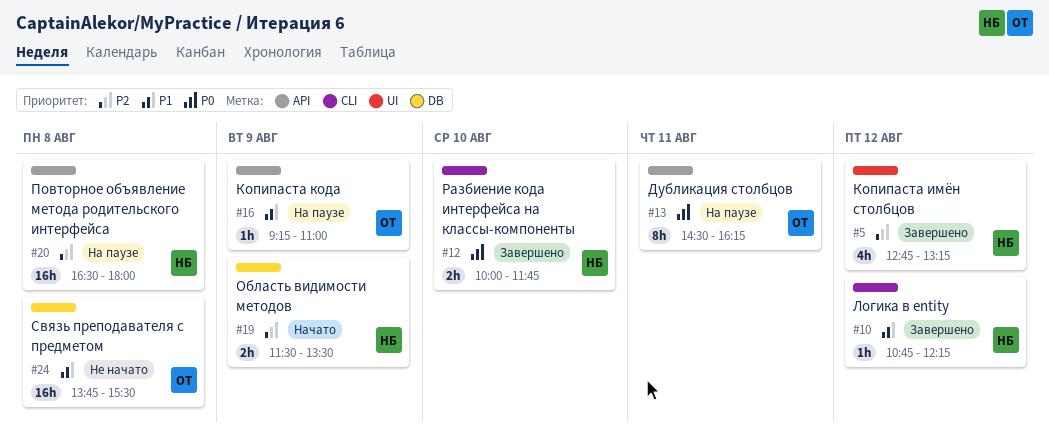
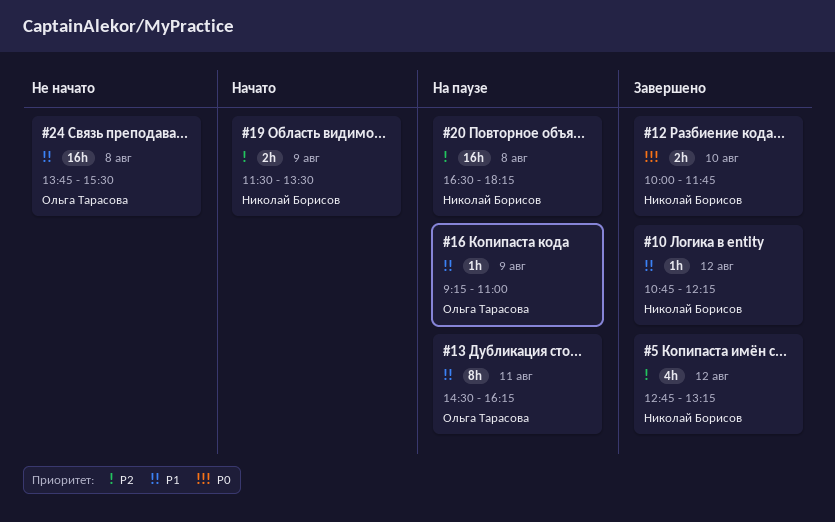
#13, priority: P0 -> P1
#20, ends: 18:00 -> 18:15

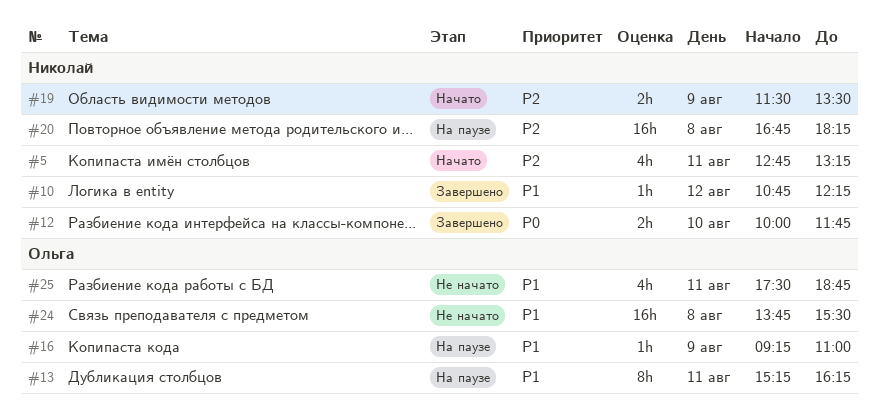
#5, status: Завершено -> Начато
#5, day: Aug 12 -> Aug 11
#13, begins: 14:30 -> 15:15
#20, begins: 16:30 -> 16:45
#25: none -> present

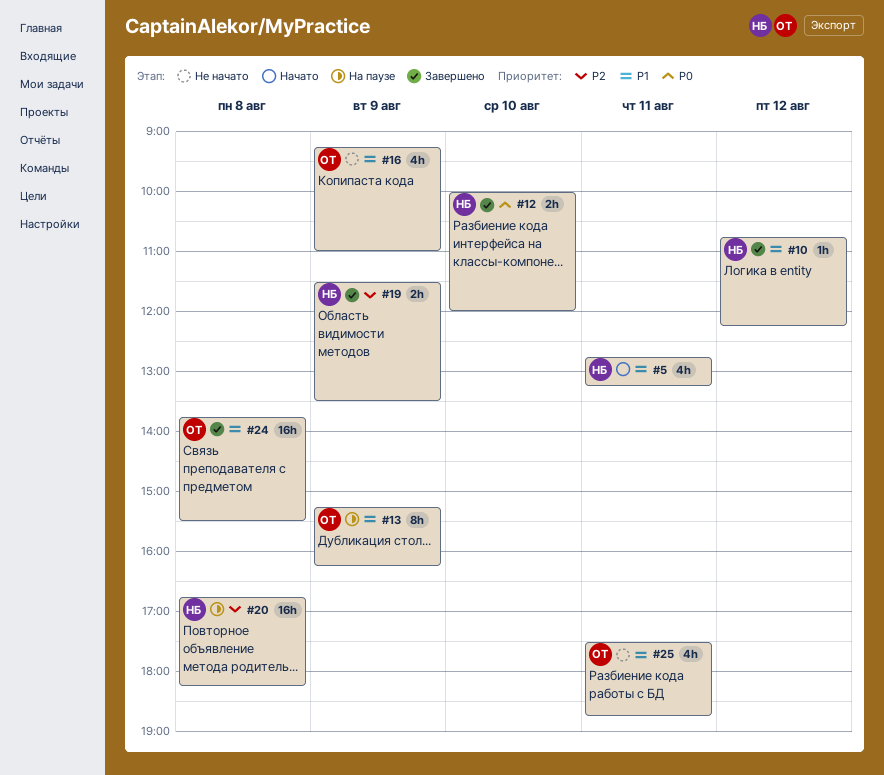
#5, priority: P2 -> P1
#12, ends: 11:45 -> 12:00
#13, day: Aug 11 -> Aug 9
#16, status: На паузе -> Не начато
#16, estimate: 1h -> 4h
#19, status: Начато -> Завершено
#24, status: Не начато -> Завершено

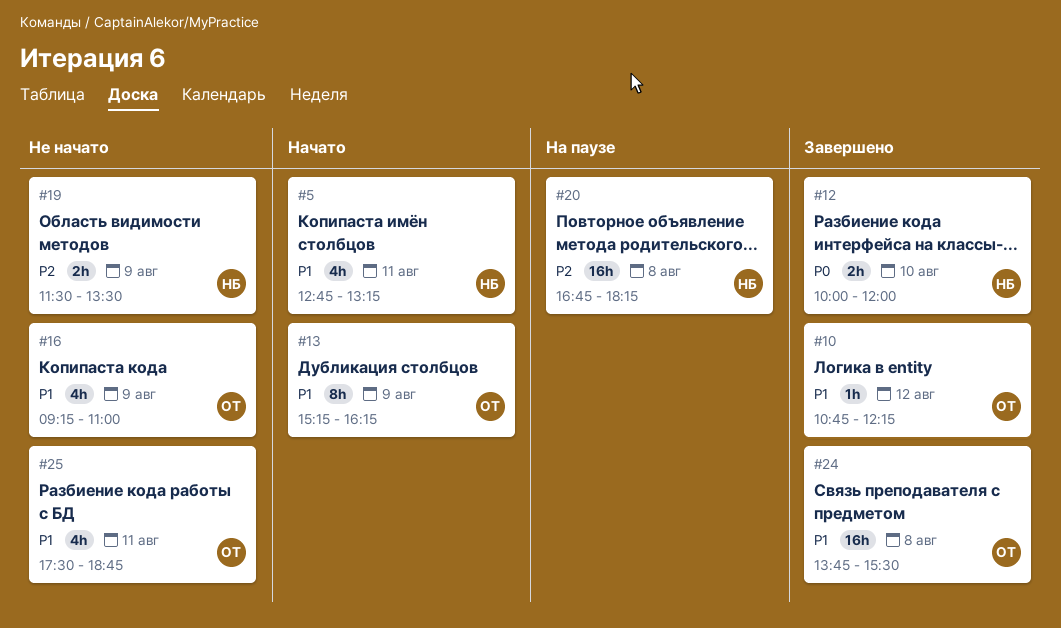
#10, owner: НБ -> ОТ
#13, status: На паузе -> Начато
#19, status: Завершено -> Не начато

